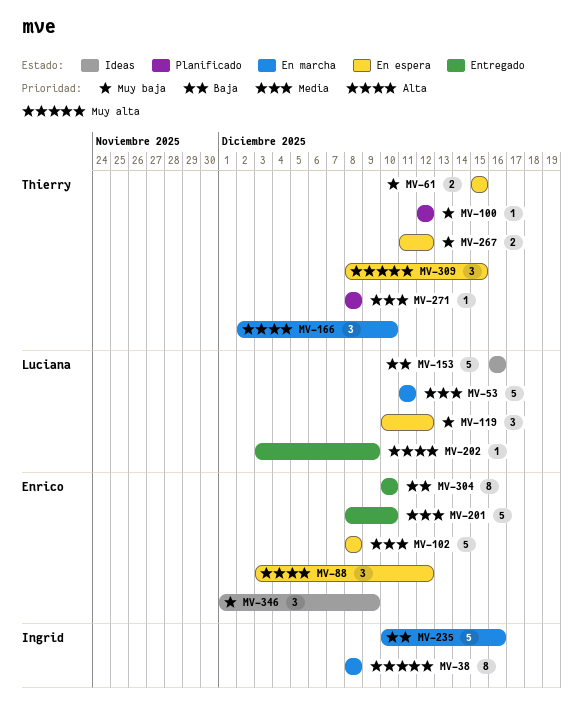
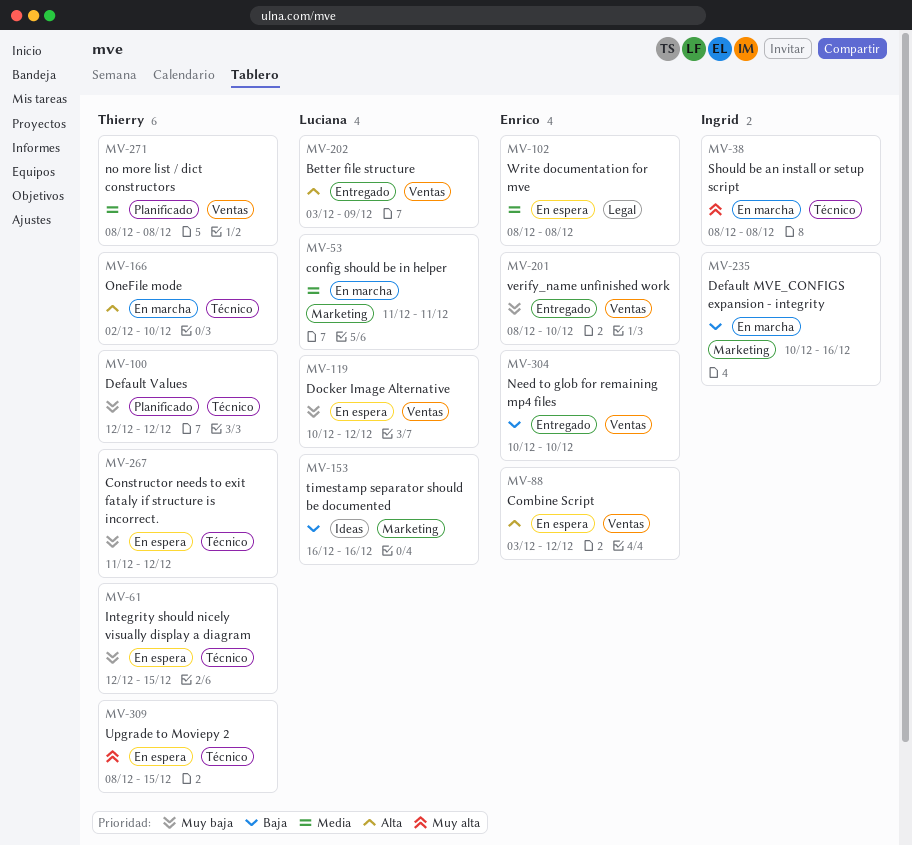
MV-61, start: Dec 15 -> Dec 12
MV-201, priority: Media -> Muy baja
MV-346: present -> none

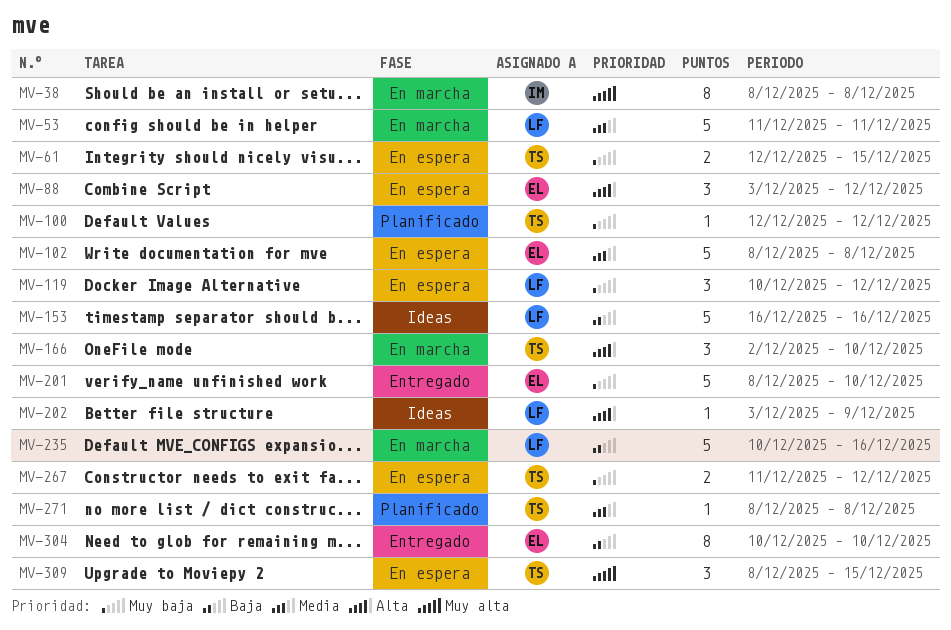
MV-202, status: Entregado -> Ideas
MV-235, owner: Ingrid -> Luciana

